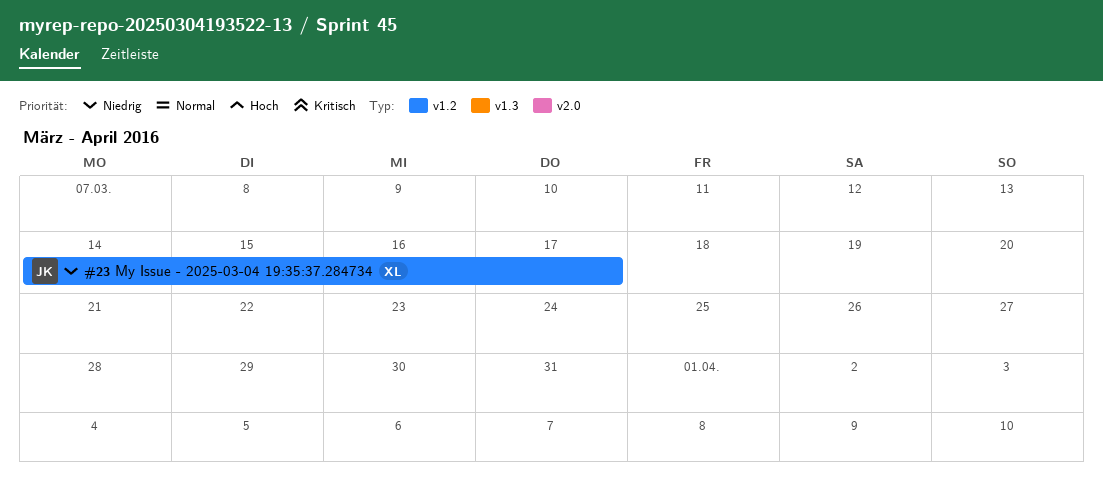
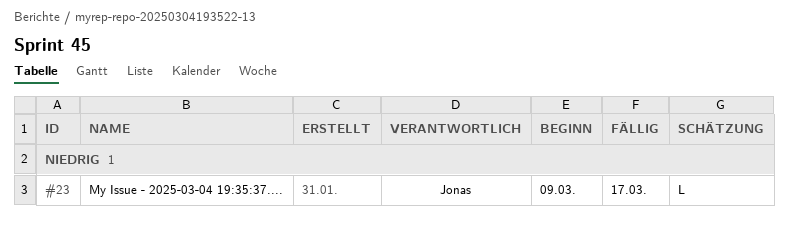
#23, estimate: XL -> L
#23, start: Mar 14 -> Mar 9

